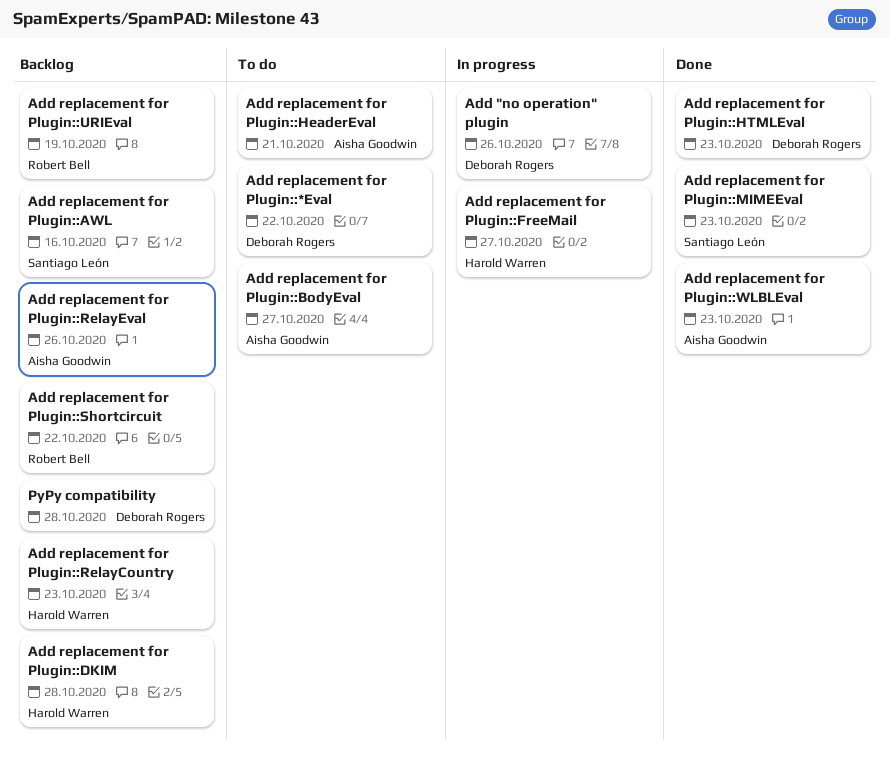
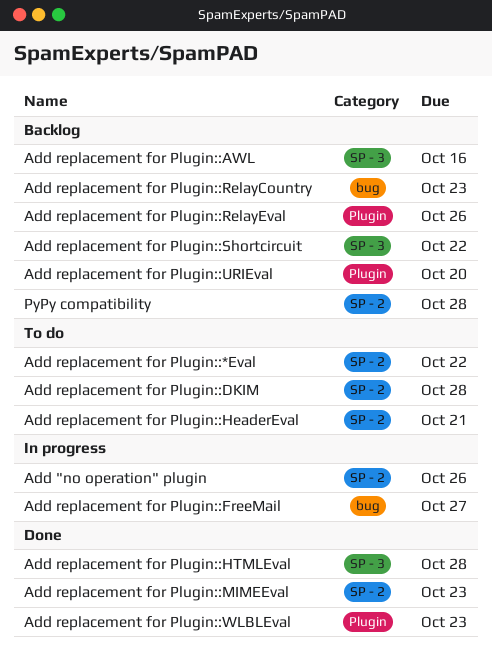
Add replacement for Plugin::BodyEval: present -> none
Add replacement for Plugin::DKIM, status: Backlog -> To do
Add replacement for Plugin::HTMLEval, due: Oct 23 -> Oct 28
Add replacement for Plugin::URIEval, due: Oct 19 -> Oct 20

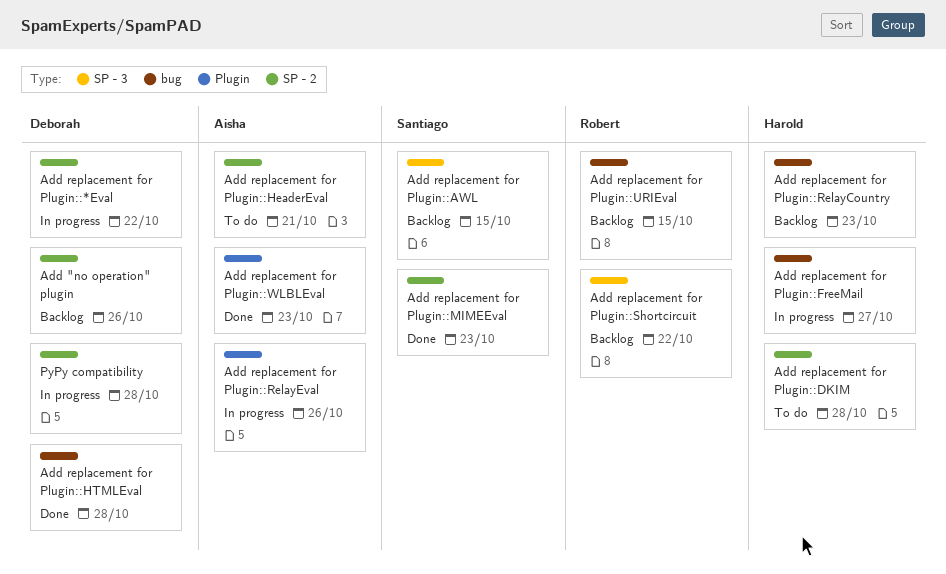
Add "no operation" plugin, status: In progress -> Backlog
Add replacement for Plugin::*Eval, status: To do -> In progress
Add replacement for Plugin::AWL, due: Oct 16 -> Oct 15
Add replacement for Plugin::HTMLEval, label: SP - 3 -> bug
Add replacement for Plugin::RelayEval, status: Backlog -> In progress
Add replacement for Plugin::URIEval, label: Plugin -> bug
Add replacement for Plugin::URIEval, due: Oct 20 -> Oct 15
PyPy compatibility, status: Backlog -> In progress

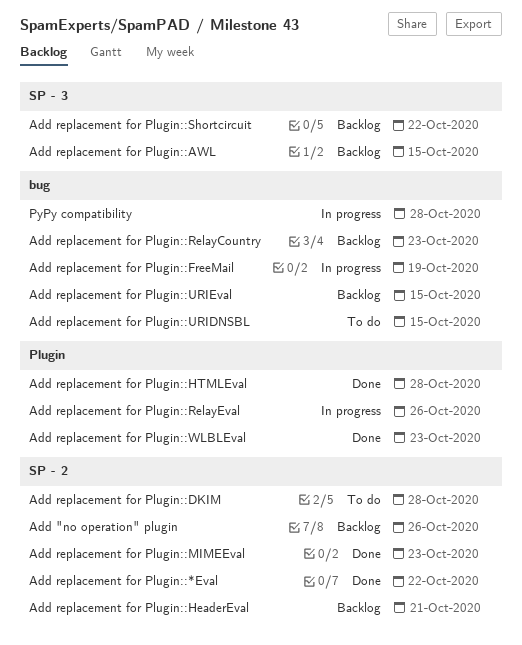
Add replacement for Plugin::*Eval, status: In progress -> Done
Add replacement for Plugin::FreeMail, due: Oct 27 -> Oct 19
Add replacement for Plugin::HeaderEval, status: To do -> Backlog
Add replacement for Plugin::HTMLEval, label: bug -> Plugin
Add replacement for Plugin::URIDNSBL: none -> present
PyPy compatibility, label: SP - 2 -> bug

